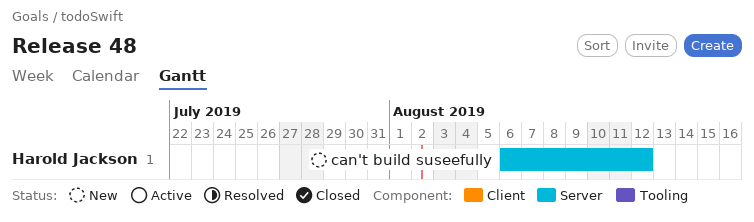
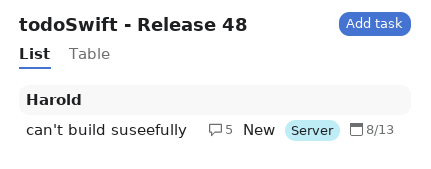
can't build suseefully, due: Aug 12 -> Aug 13

